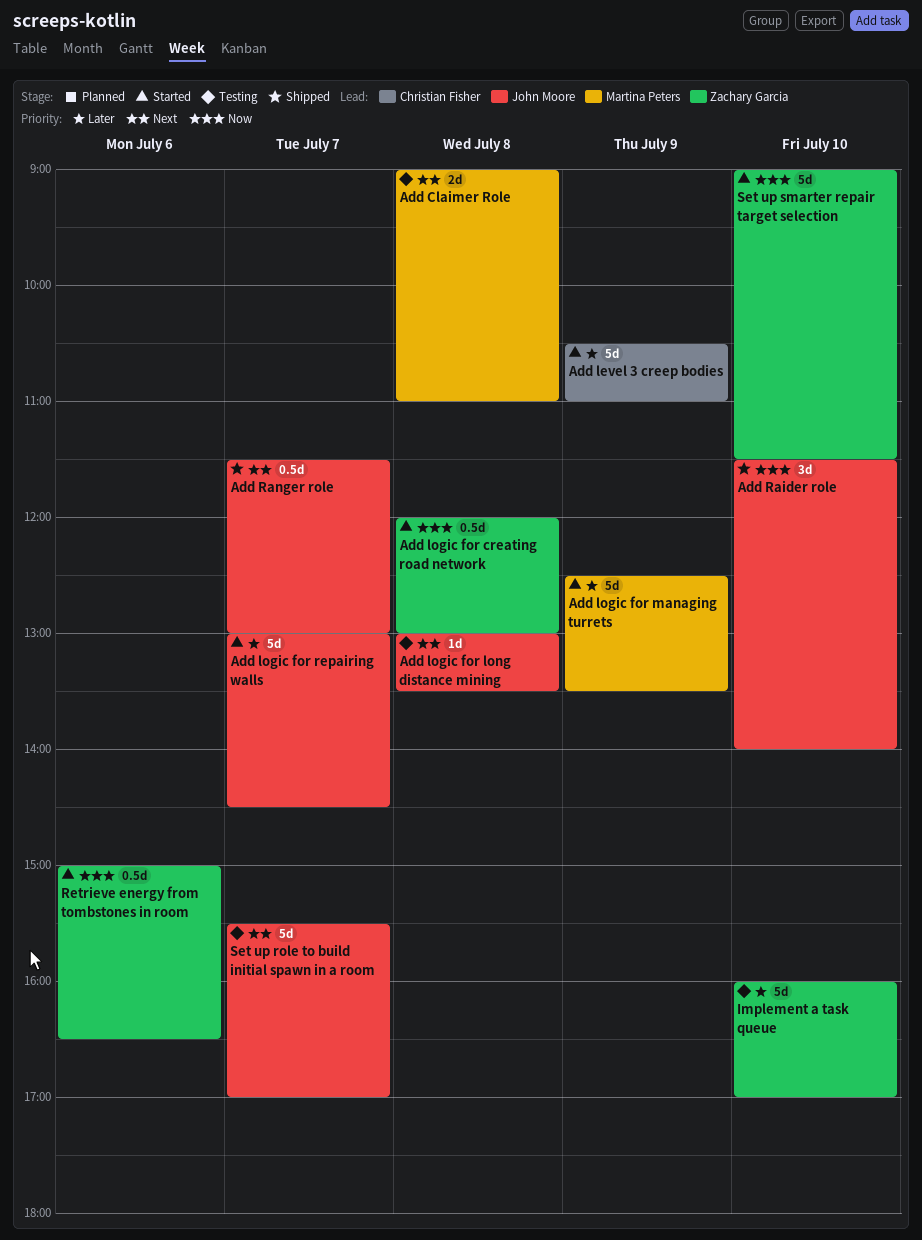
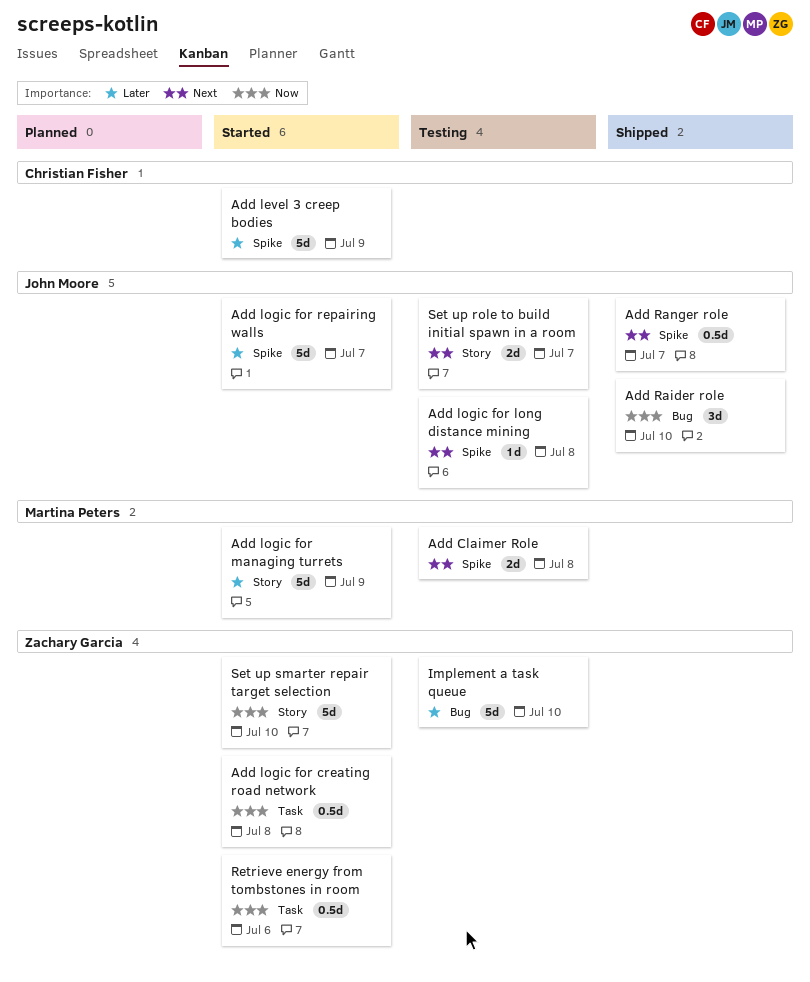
Set up role to build initial spawn in a room, estimate: 5d -> 2d

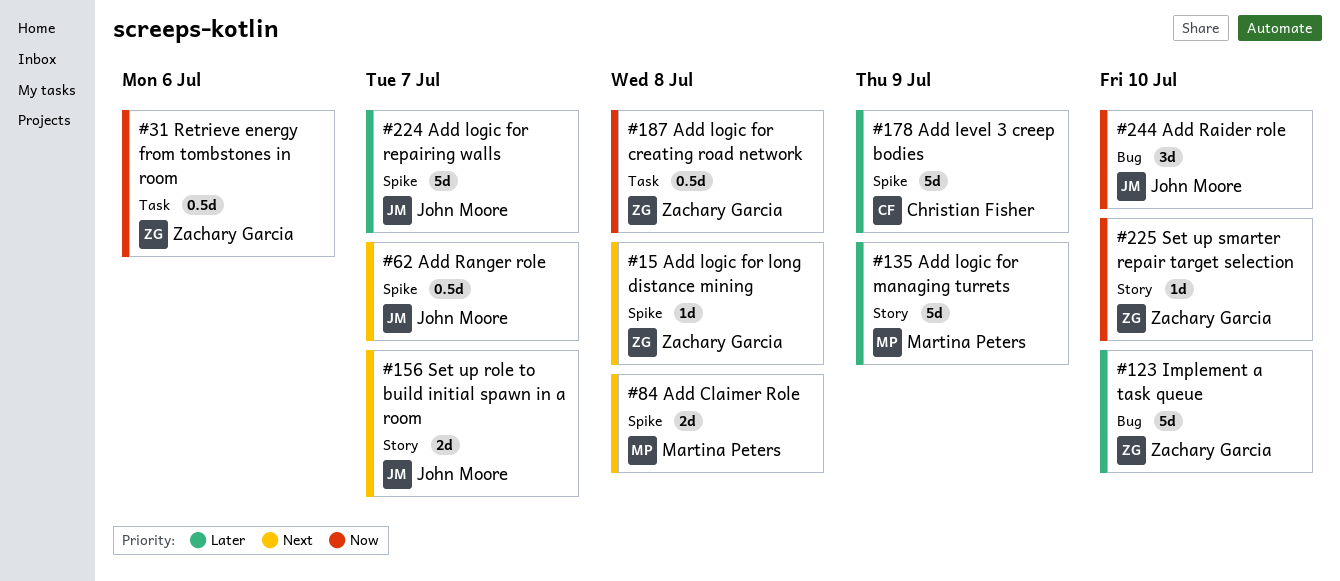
Add logic for long distance mining, owner: John Moore -> Zachary Garcia
Set up smarter repair target selection, estimate: 5d -> 1d

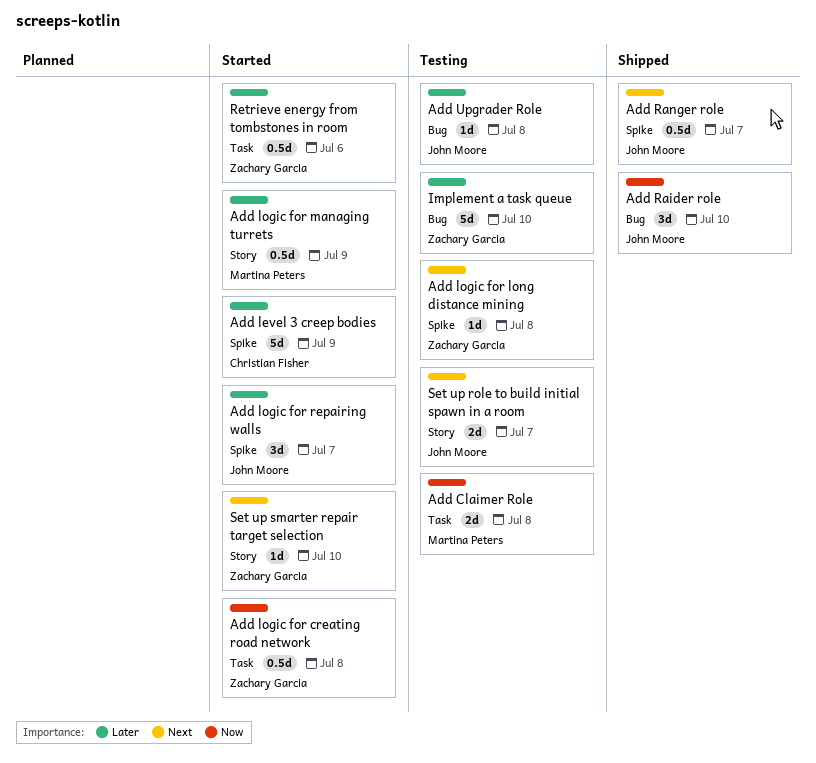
Add Claimer Role, priority: Next -> Now
Add Claimer Role, label: Spike -> Task
Add logic for managing turrets, estimate: 5d -> 0.5d
Add logic for repairing walls, estimate: 5d -> 3d
Add Upgrader Role: none -> present
Retrieve energy from tombstones in room, priority: Now -> Later
Set up smarter repair target selection, priority: Now -> Next

